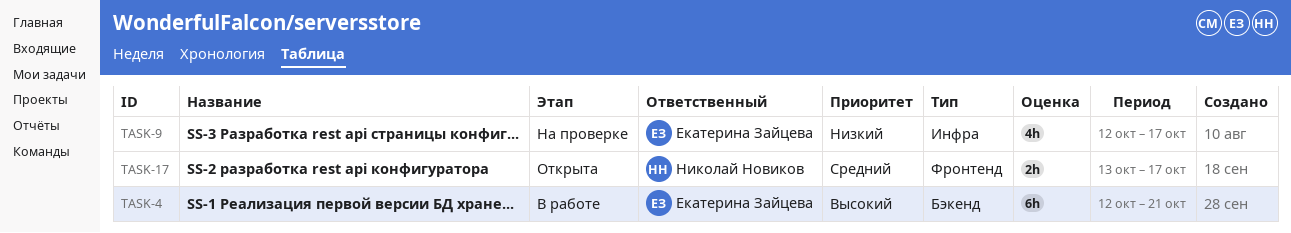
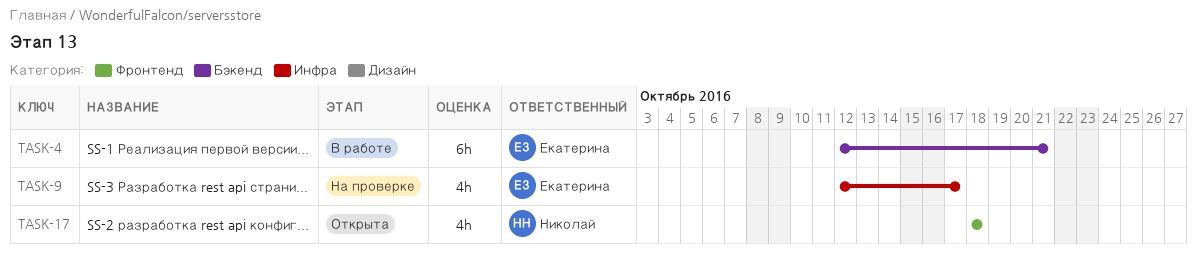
TASK-17, estimate: 2h -> 4h
TASK-17, start: Oct 13 -> Oct 18
TASK-17, due: Oct 17 -> Oct 18

